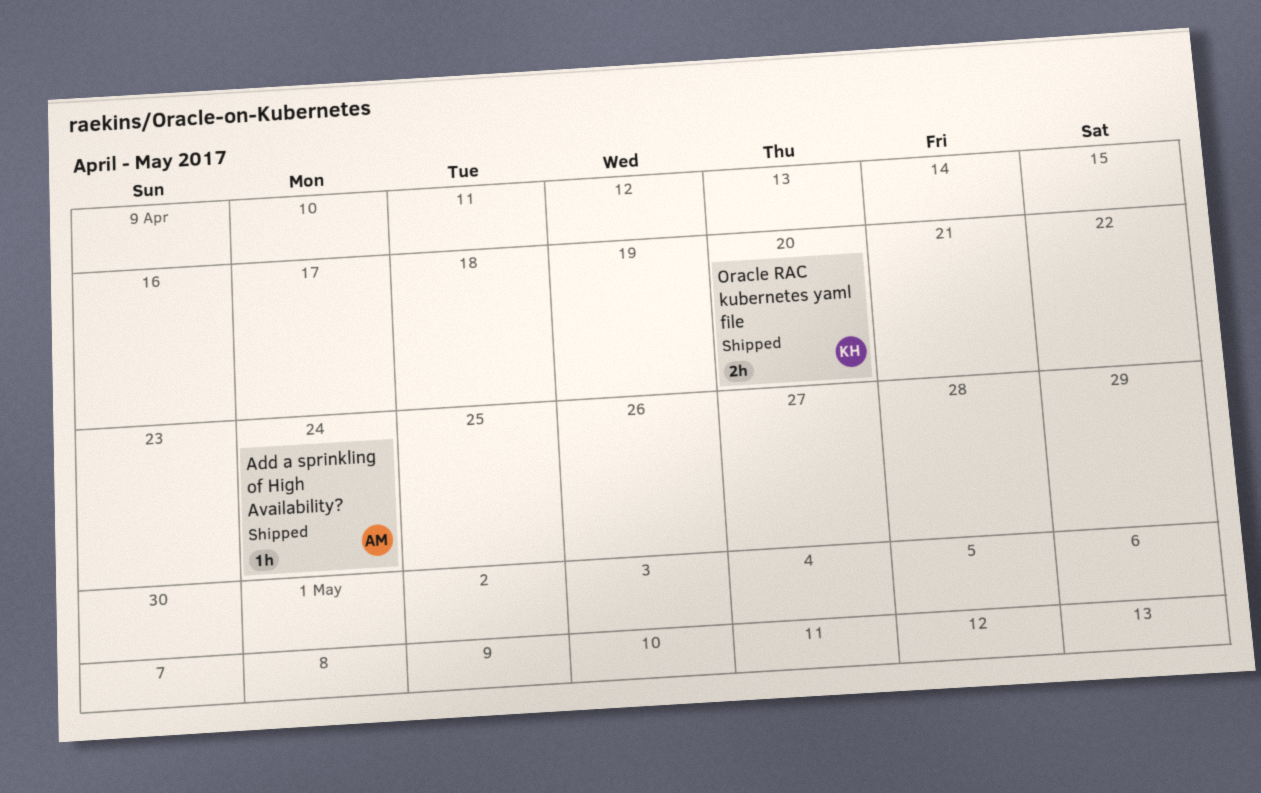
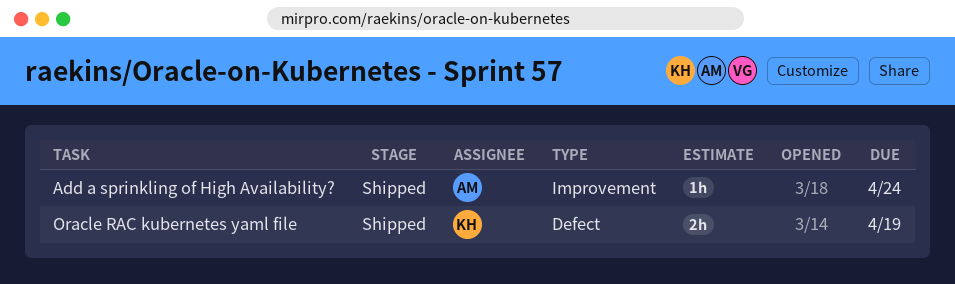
Oracle RAC kubernetes yaml file, due: Apr 20 -> Apr 19

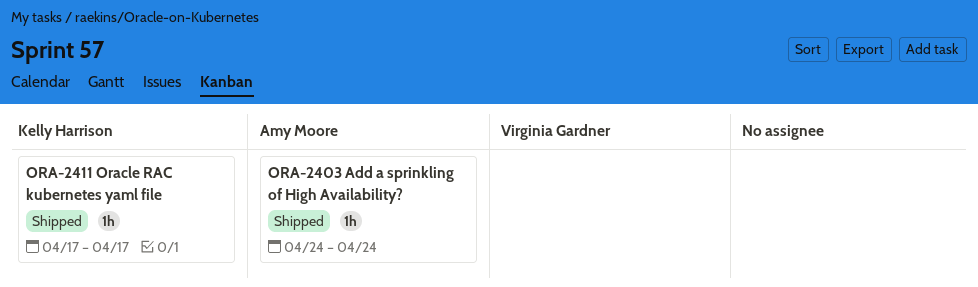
Oracle RAC kubernetes yaml file, estimate: 2h -> 1h
Oracle RAC kubernetes yaml file, due: Apr 19 -> Apr 17

